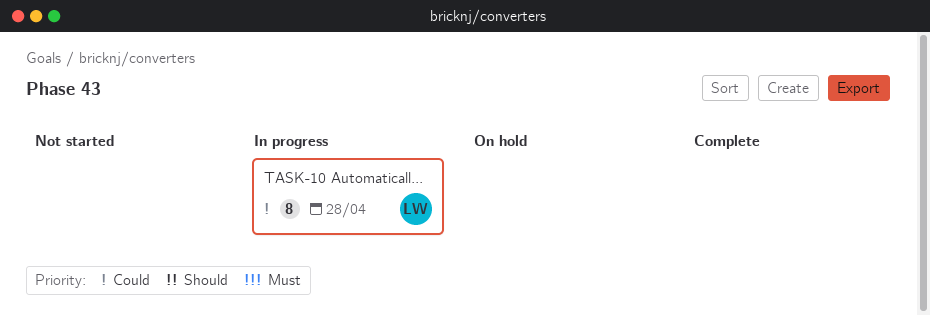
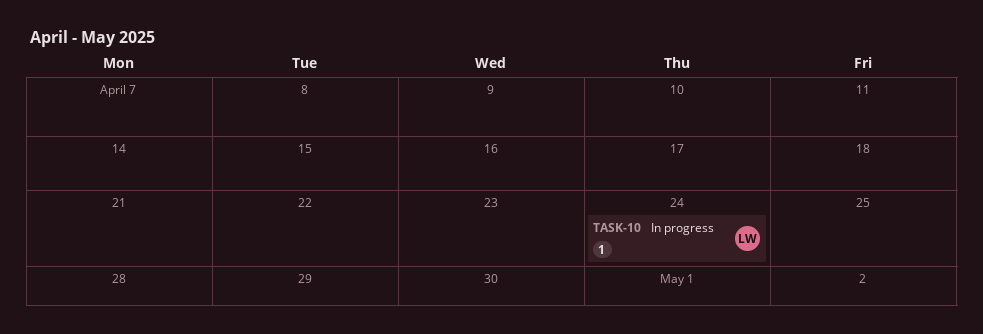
TASK-10, estimate: 8 -> 1
TASK-10, due: Apr 28 -> Apr 24

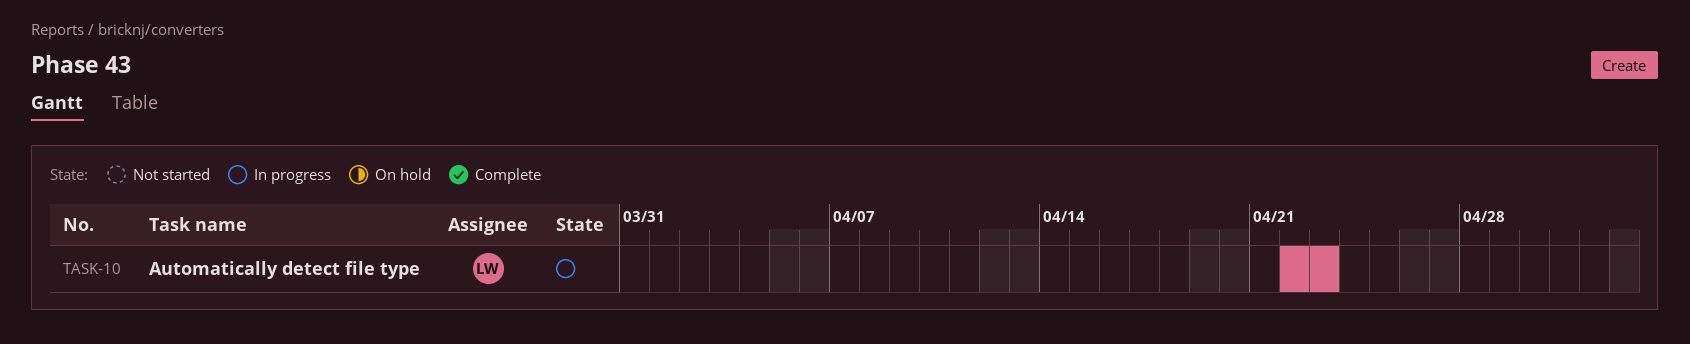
TASK-10, due: Apr 24 -> Apr 23

